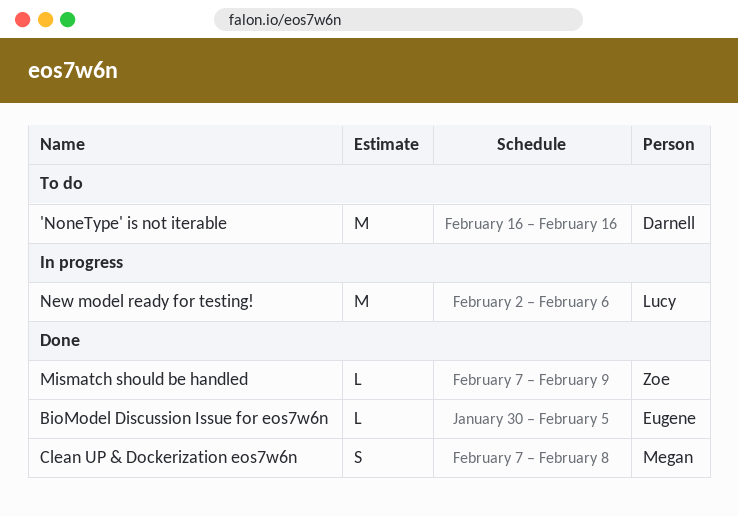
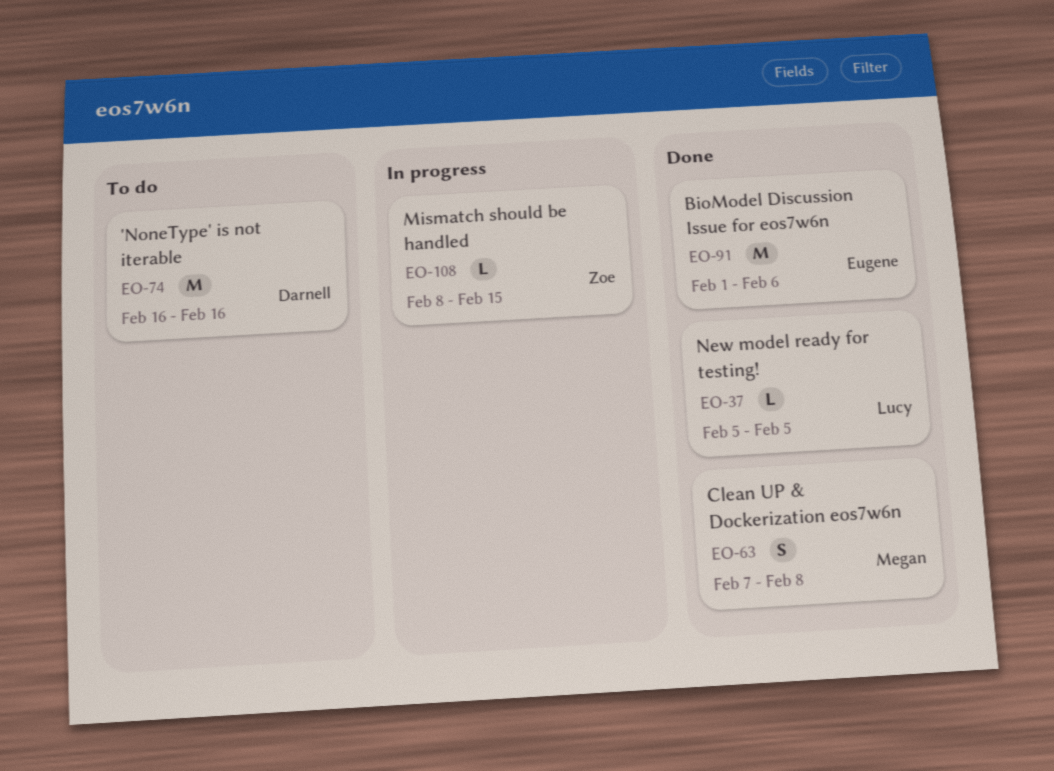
BioModel Discussion Issue for eos7w6n, estimate: L -> M
BioModel Discussion Issue for eos7w6n, start: Jan 30 -> Feb 1
BioModel Discussion Issue for eos7w6n, due: Feb 5 -> Feb 6
Mismatch should be handled, status: Done -> In progress
Mismatch should be handled, start: Feb 7 -> Feb 8
Mismatch should be handled, due: Feb 9 -> Feb 15
New model ready for testing!, status: In progress -> Done
New model ready for testing!, estimate: M -> L
New model ready for testing!, start: Feb 2 -> Feb 5
New model ready for testing!, due: Feb 6 -> Feb 5

